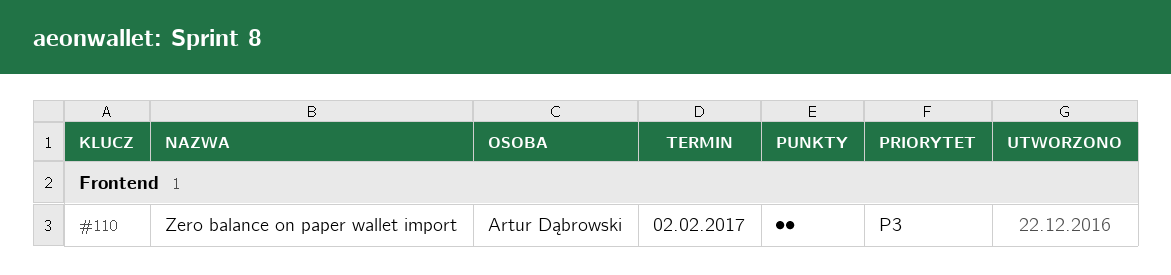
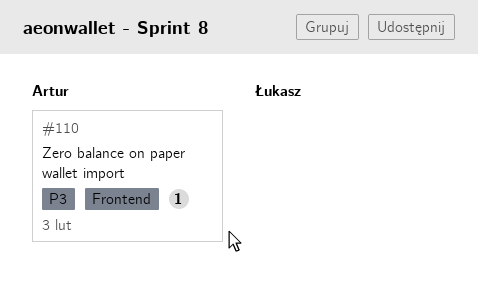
#110, estimate: 2 -> 1
#110, due: Feb 2 -> Feb 3

